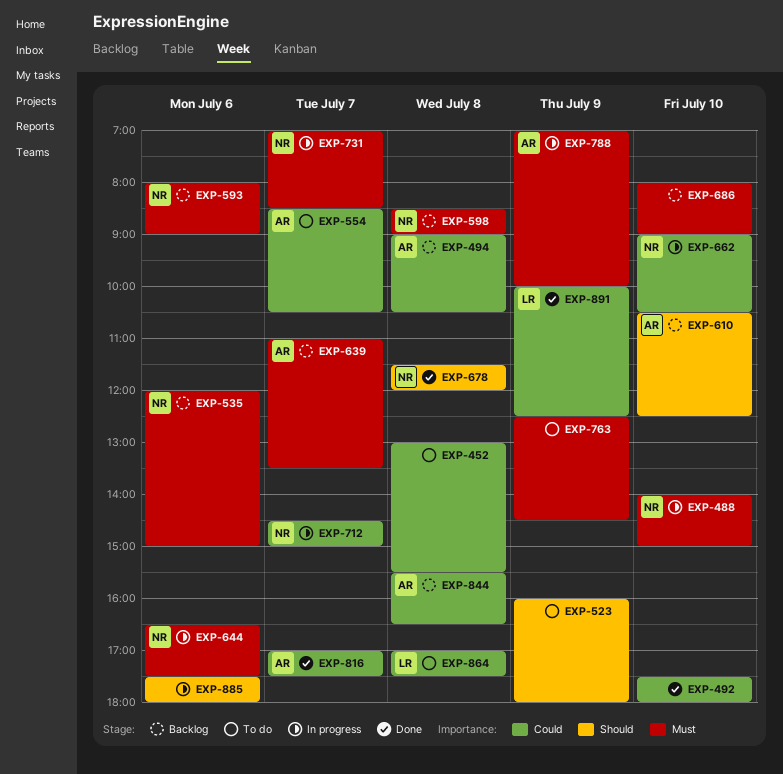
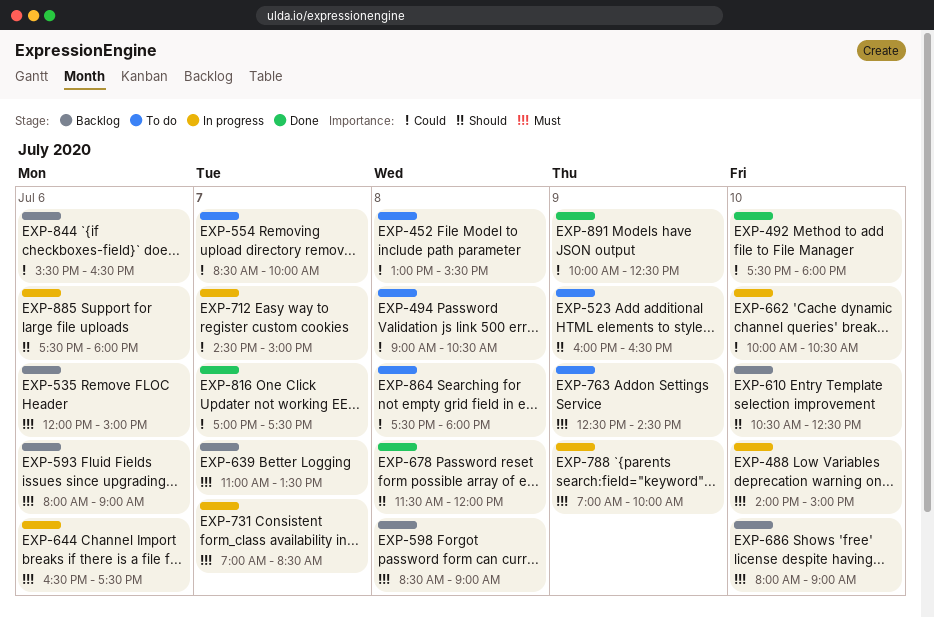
EXP-494, status: Backlog -> To do
EXP-523, ends: 18:00 -> 16:30
EXP-554, ends: 10:30 -> 10:00
EXP-662, begins: 09:00 -> 10:00
EXP-844, day: Jul 8 -> Jul 6
EXP-864, begins: 17:00 -> 17:30
EXP-864, ends: 17:30 -> 18:00

